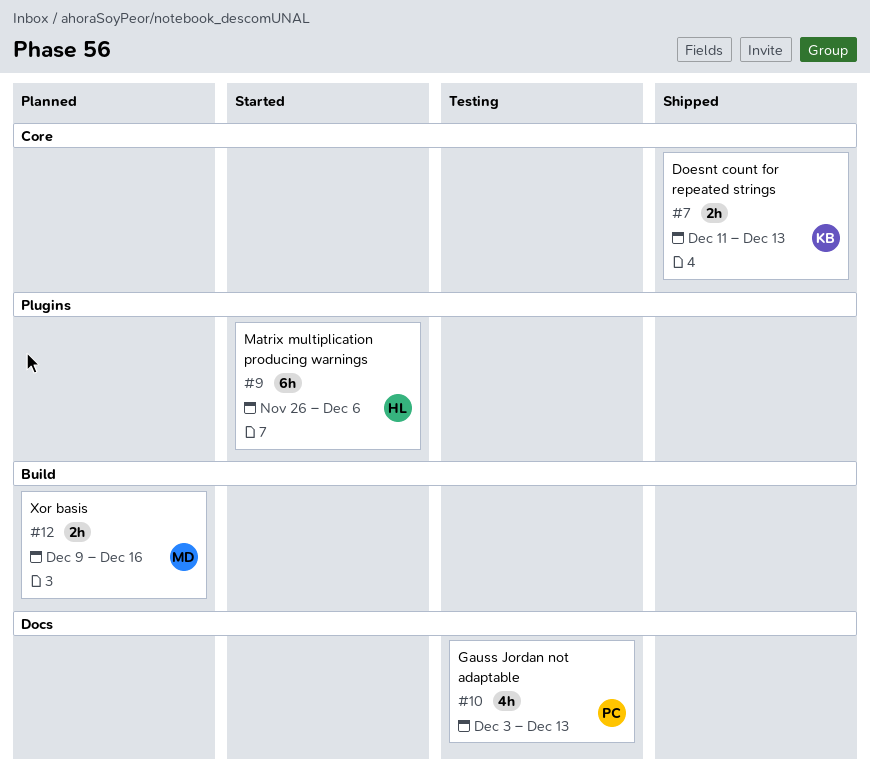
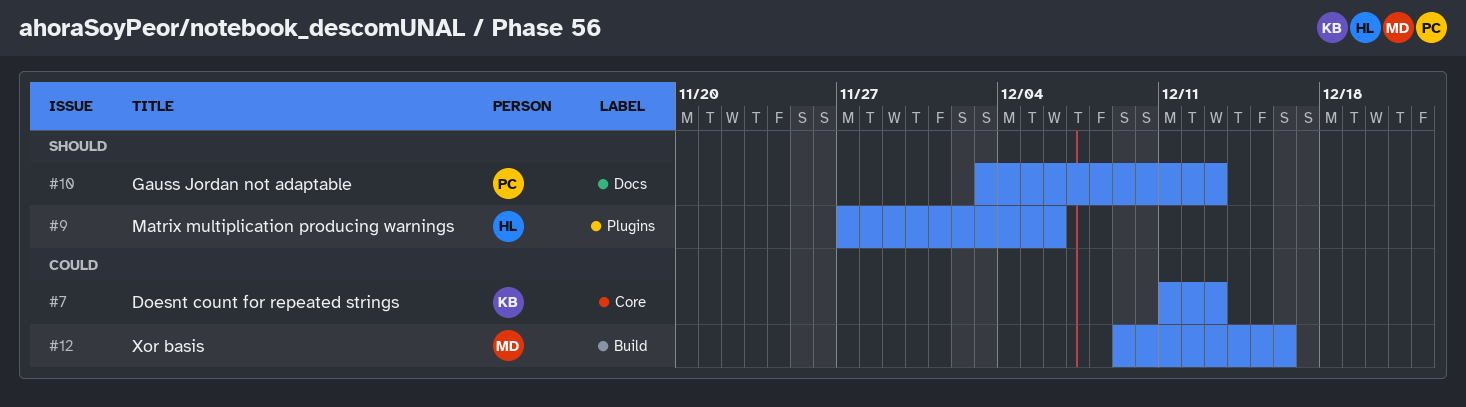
#9, start: Nov 26 -> Nov 27

